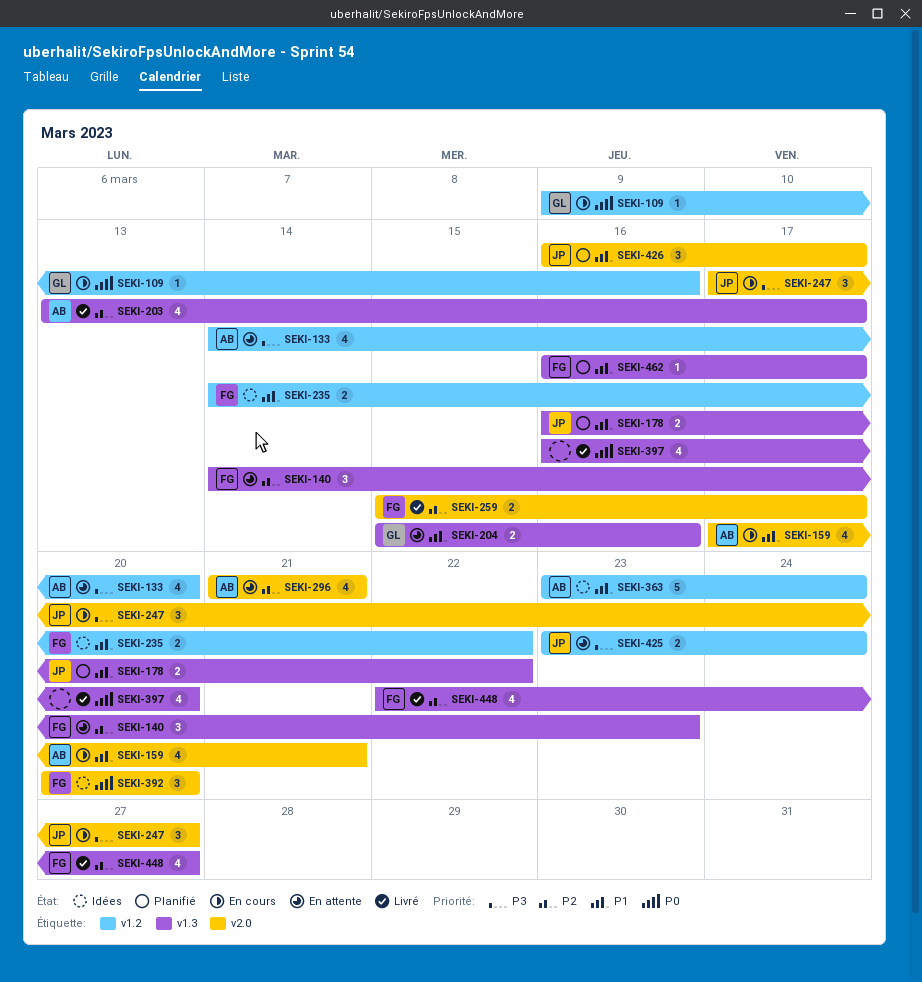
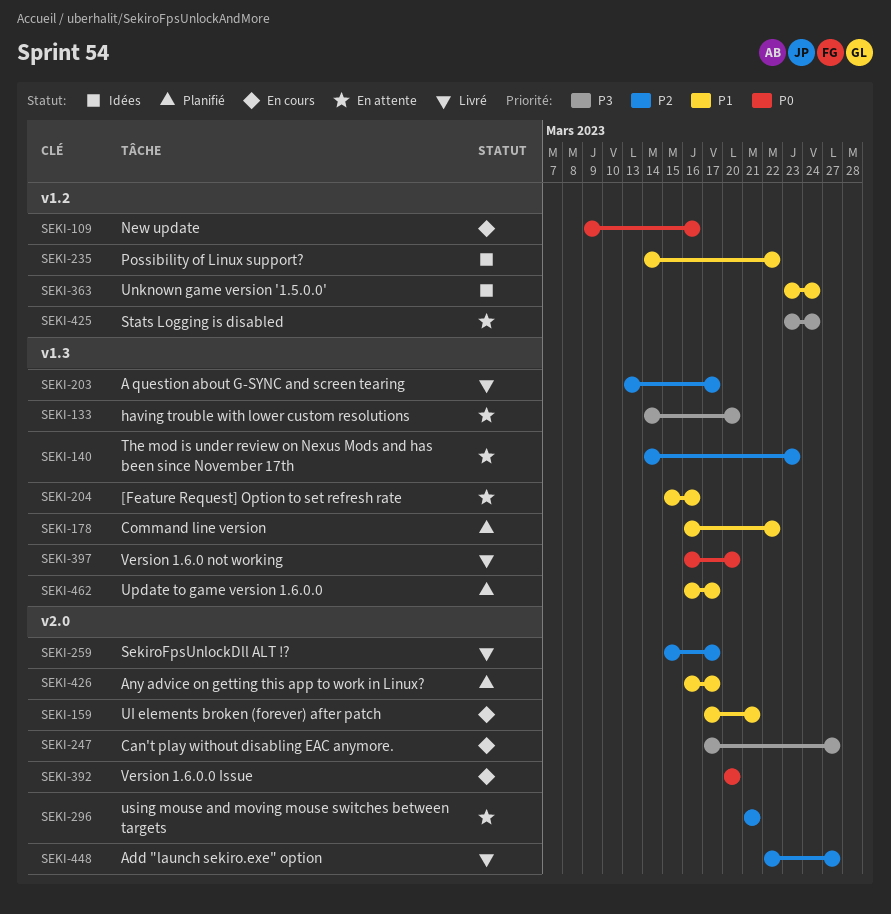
SEKI-133, label: v1.2 -> v1.3
SEKI-392, status: Idées -> En cours
SEKI-448, label: v1.3 -> v2.0

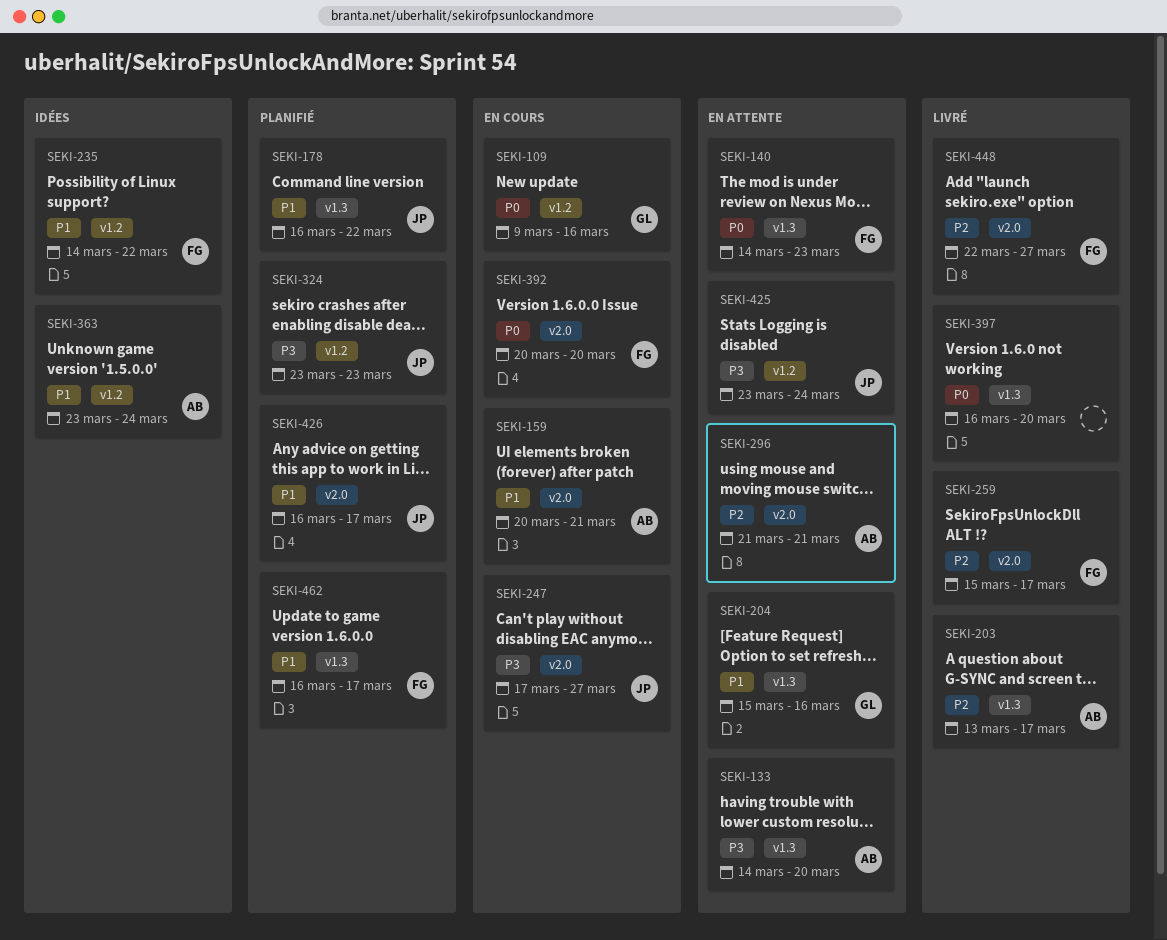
SEKI-140, priority: P2 -> P0
SEKI-159, start: Mar 17 -> Mar 20
SEKI-324: none -> present

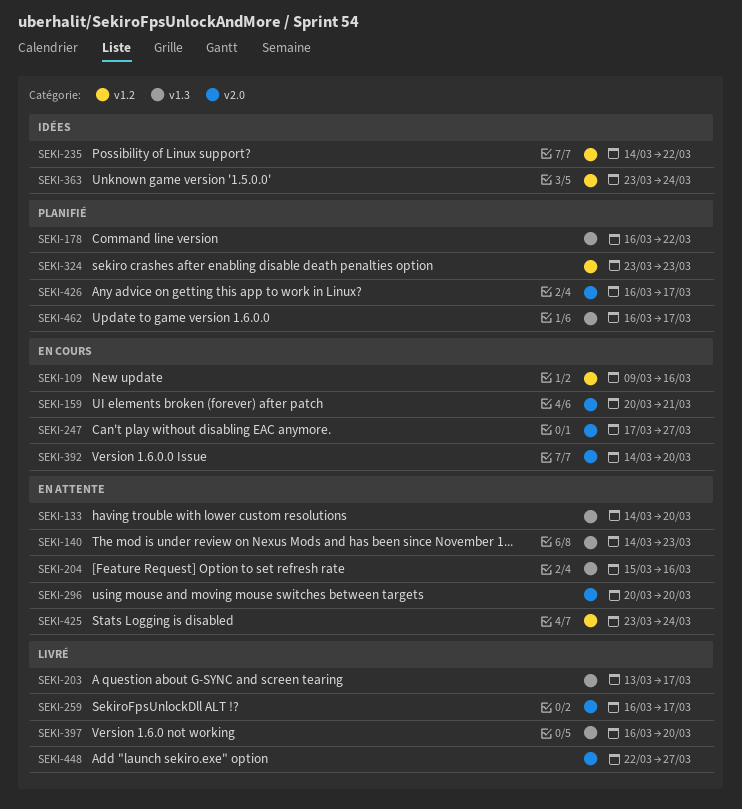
SEKI-259, start: Mar 15 -> Mar 16
SEKI-296, start: Mar 21 -> Mar 20
SEKI-296, due: Mar 21 -> Mar 20
SEKI-392, start: Mar 20 -> Mar 14

